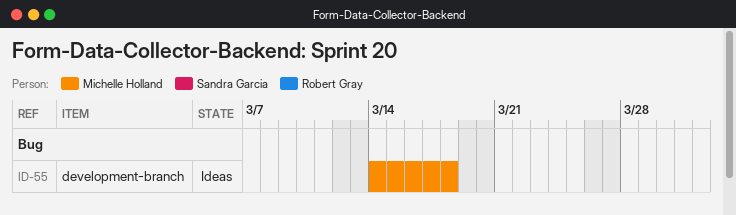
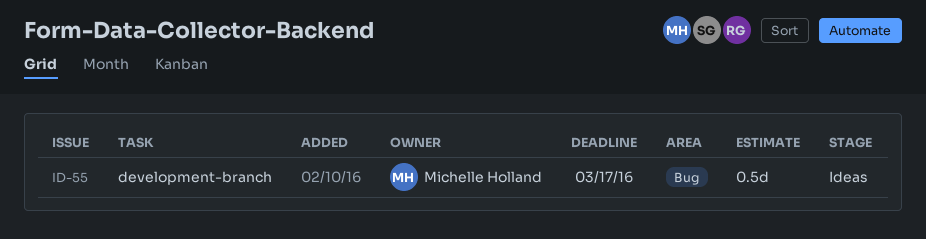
ID-55, due: Mar 18 -> Mar 17

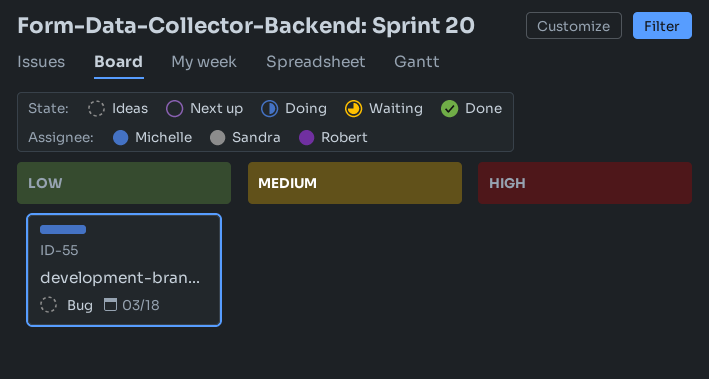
ID-55, due: Mar 17 -> Mar 18

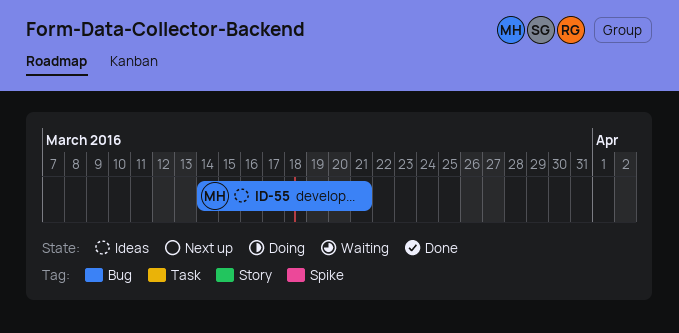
ID-55, due: Mar 18 -> Mar 21

